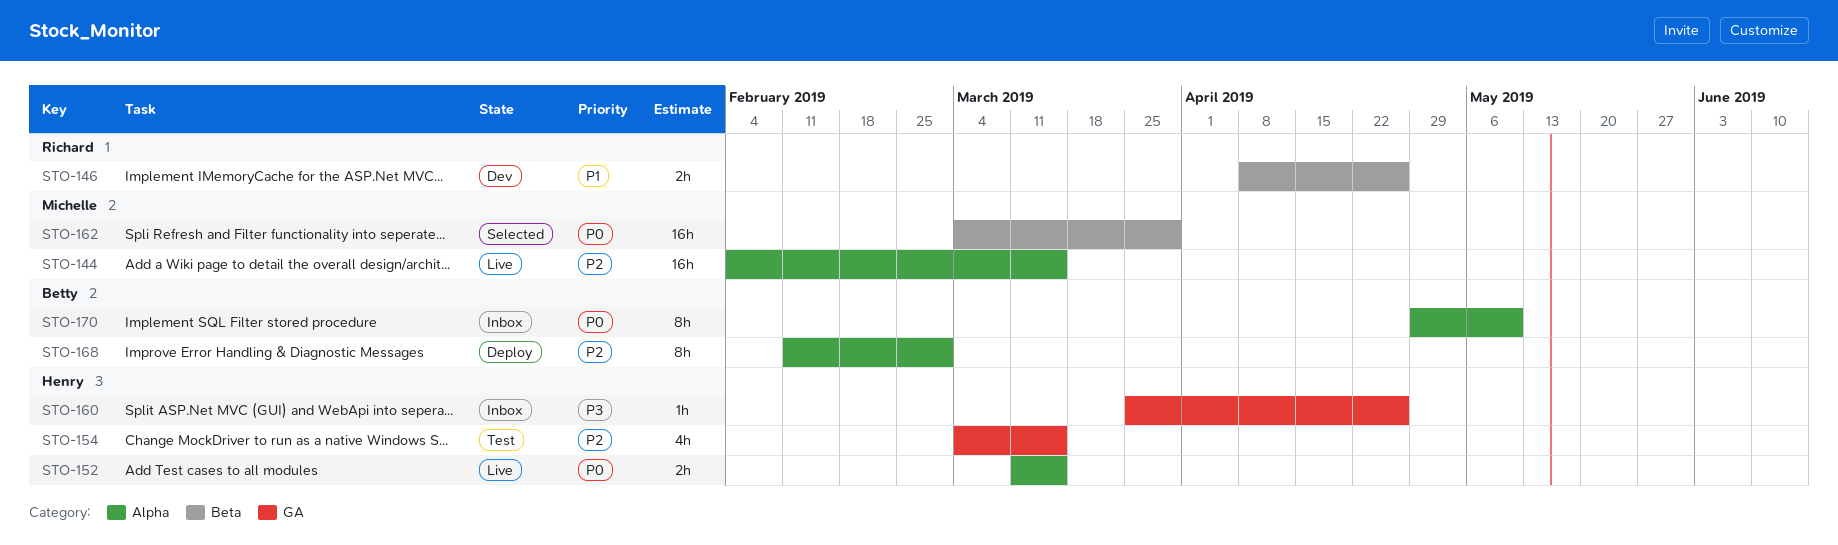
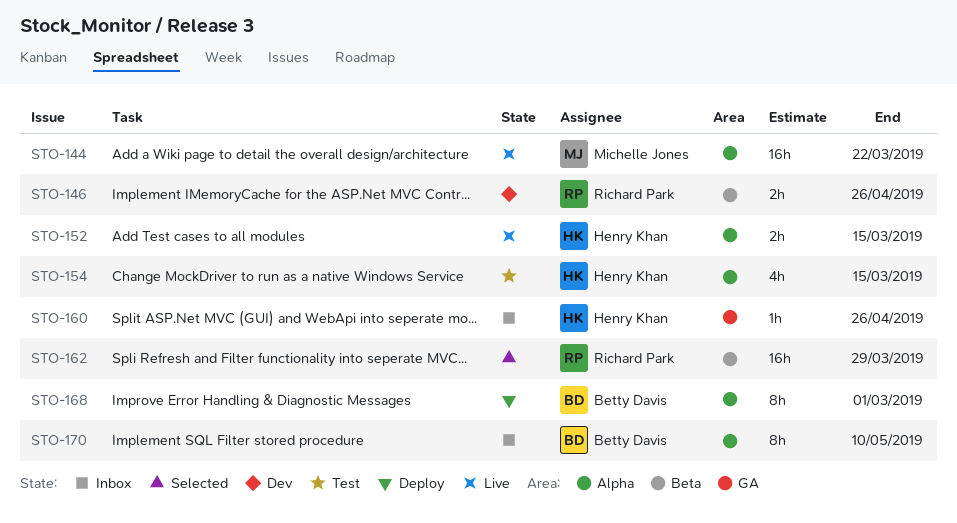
STO-144, due: Mar 15 -> Mar 22
STO-154, label: GA -> Alpha
STO-162, owner: Michelle Jones -> Richard Park

